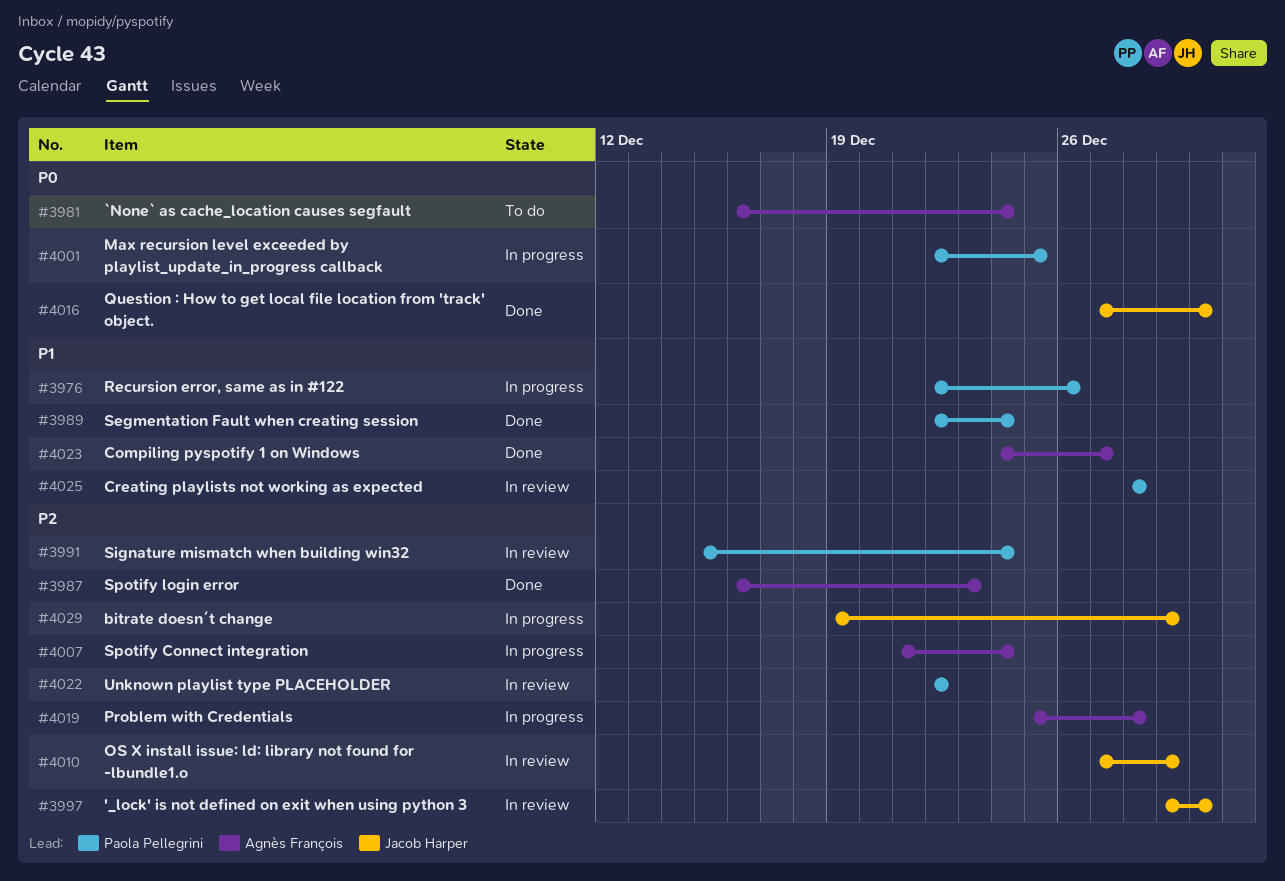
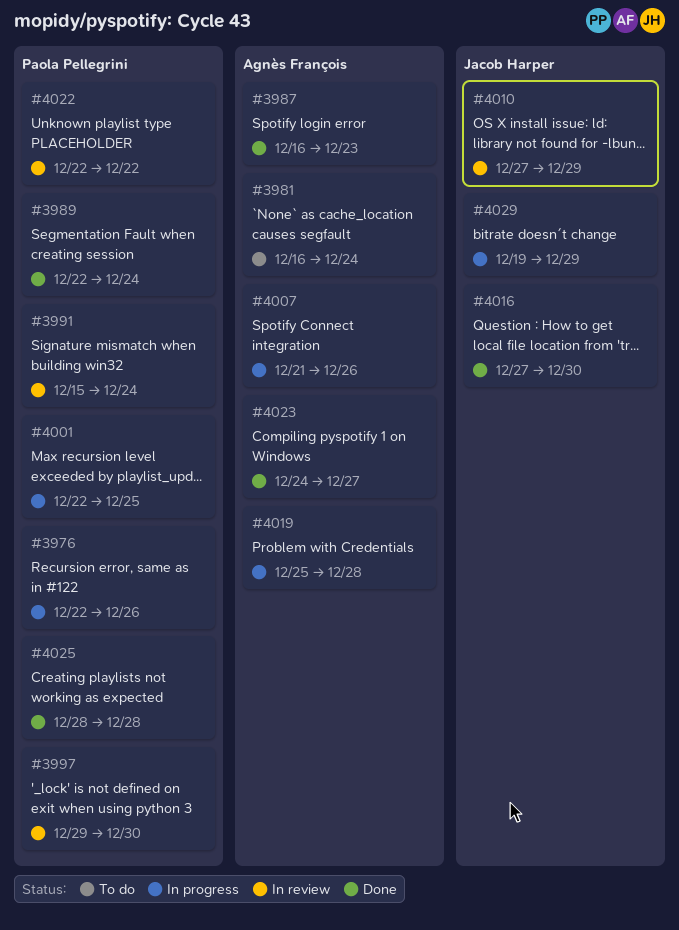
#3997, owner: Jacob Harper -> Paola Pellegrini
#4007, due: Dec 24 -> Dec 26
#4025, status: In review -> Done

